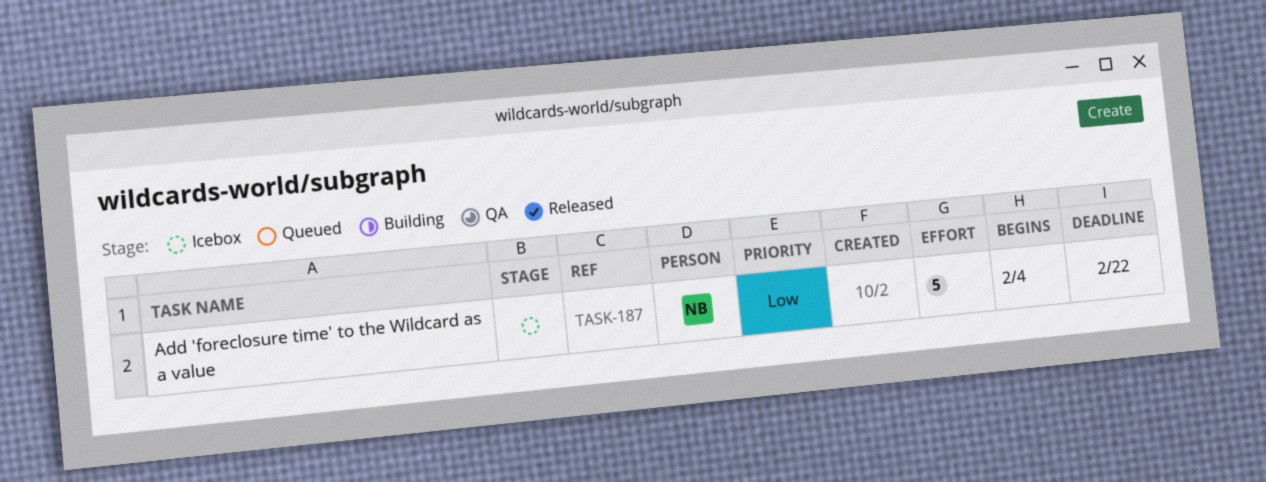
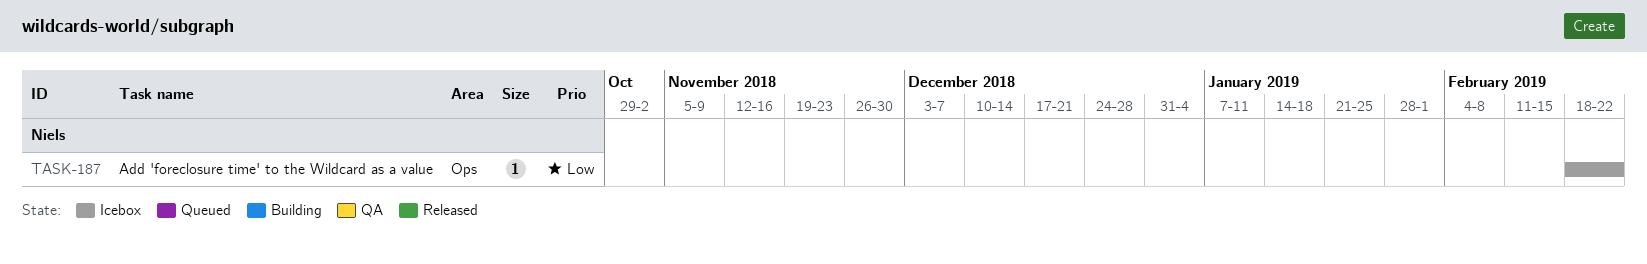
TASK-187, estimate: 5 -> 1
TASK-187, start: Feb 4 -> Feb 18

